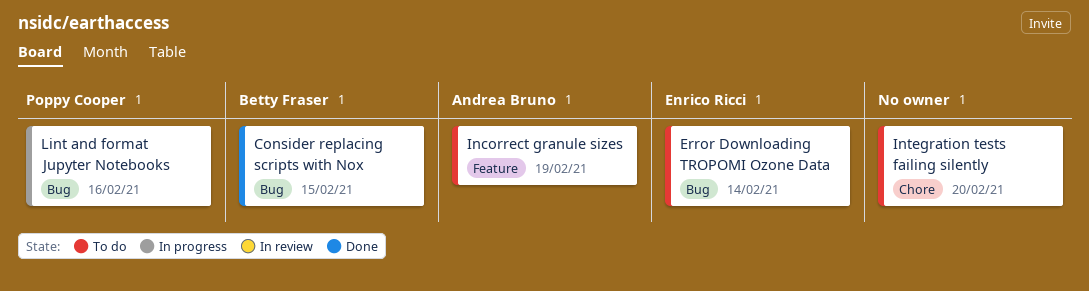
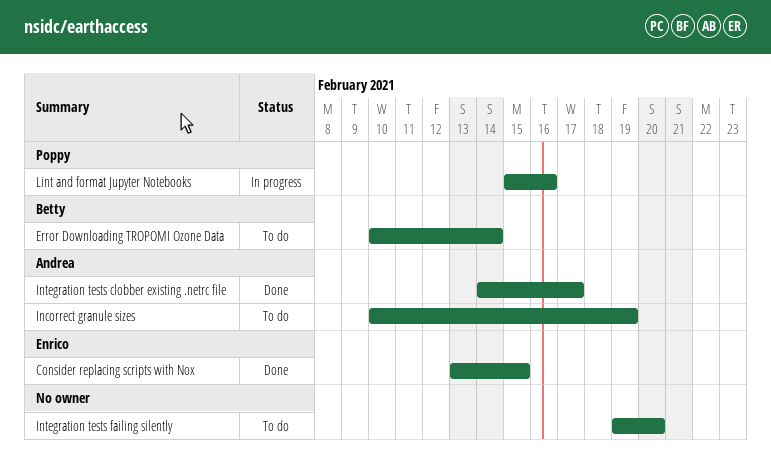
Consider replacing scripts with Nox, owner: Betty Fraser -> Enrico Ricci
Error Downloading TROPOMI Ozone Data, owner: Enrico Ricci -> Betty Fraser
Integration tests clobber existing .netrc file: none -> present

